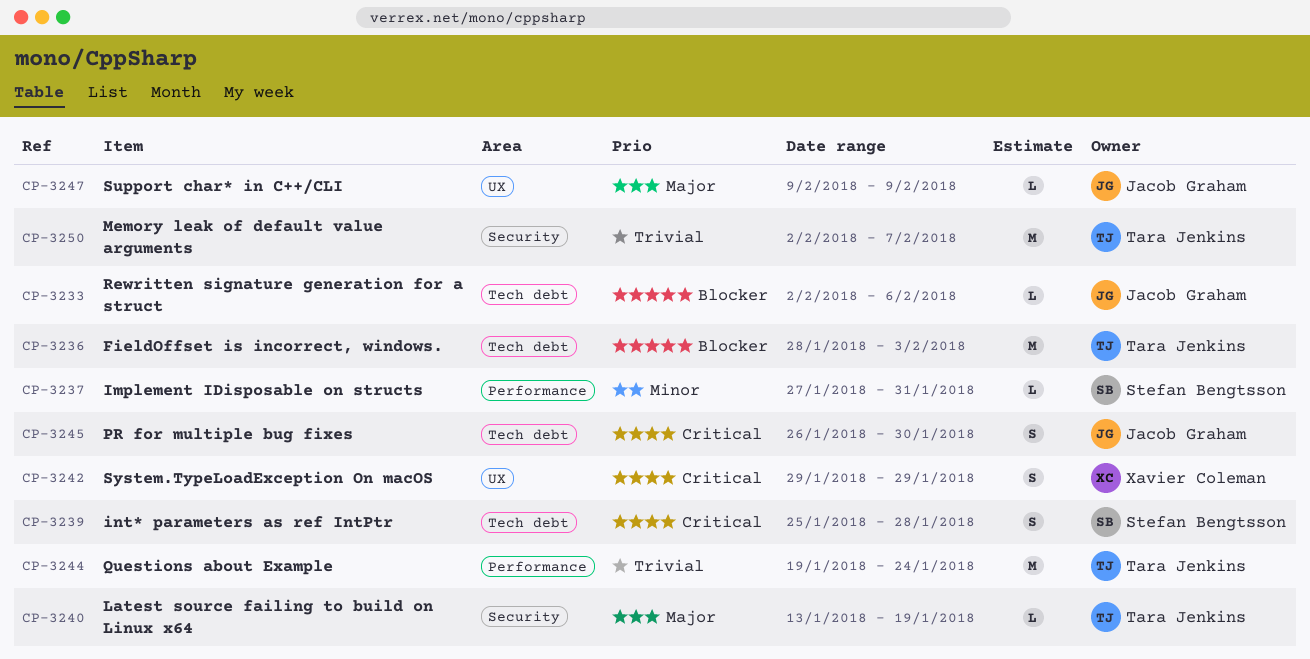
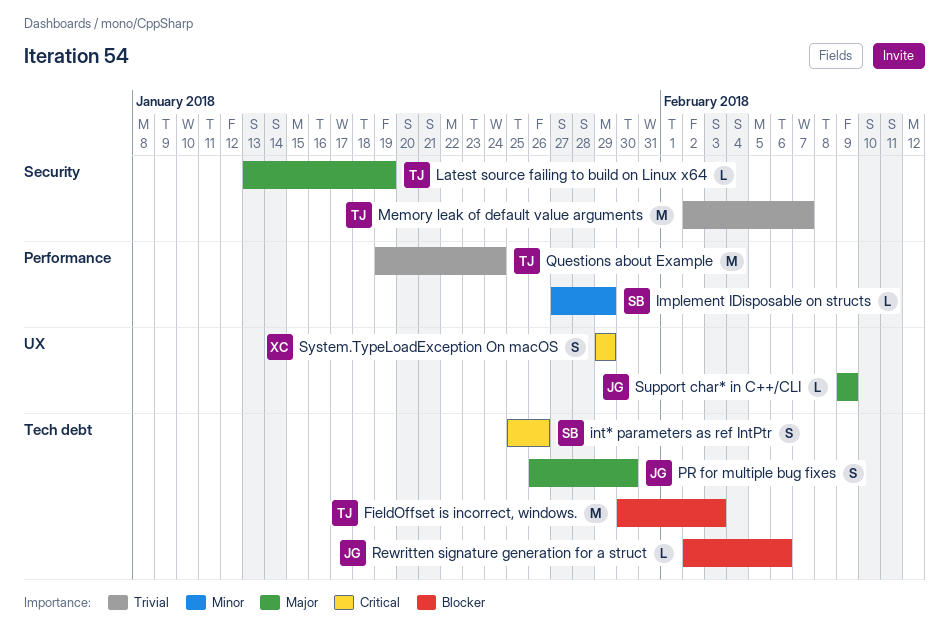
FieldOffset is incorrect, windows., start: Jan 28 -> Jan 30
Implement IDisposable on structs, due: Jan 31 -> Jan 29
int* parameters as ref IntPtr, due: Jan 28 -> Jan 26
PR for multiple bug fixes, priority: Critical -> Major

